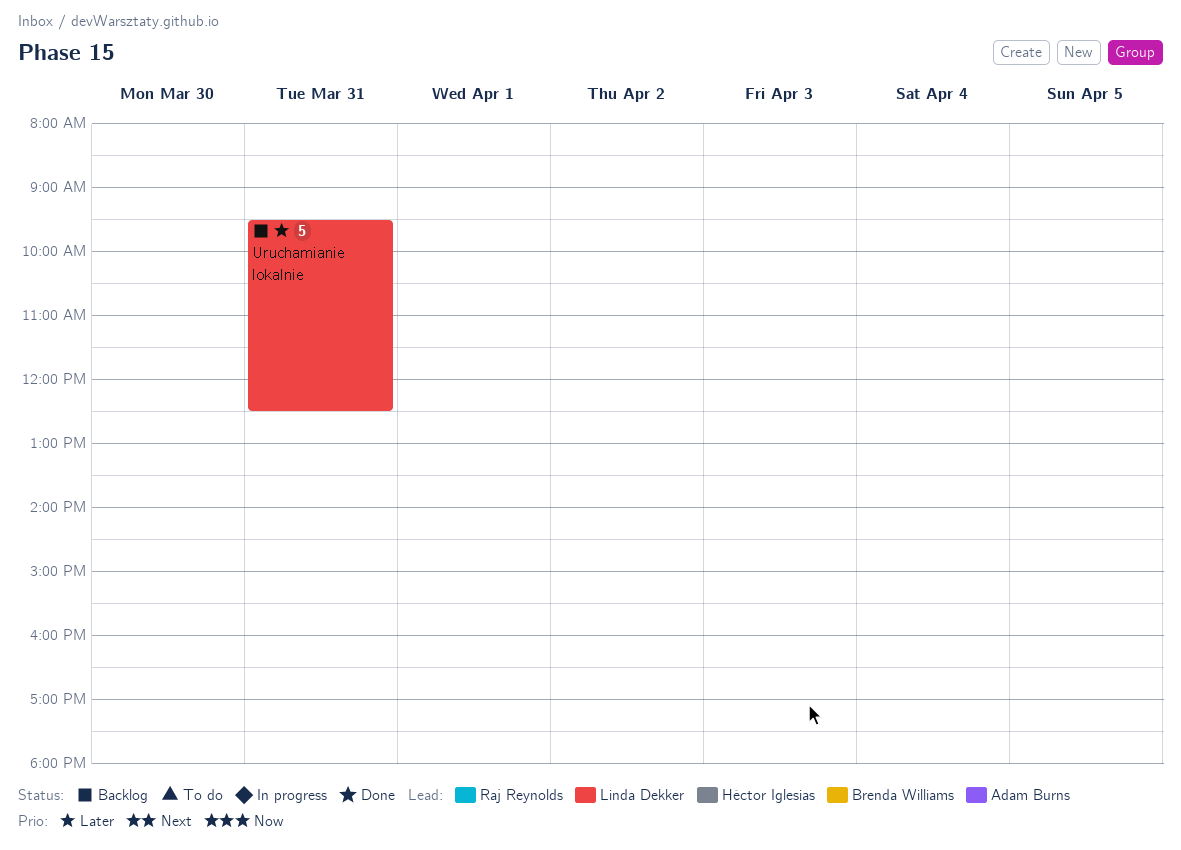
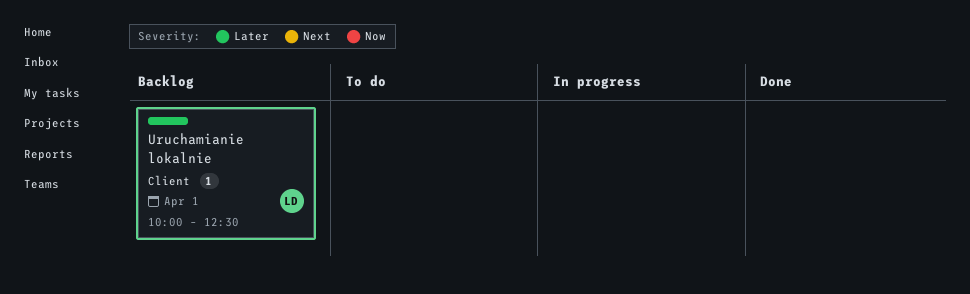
Uruchamianie lokalnie, estimate: 5 -> 1
Uruchamianie lokalnie, day: Mar 31 -> Apr 1
Uruchamianie lokalnie, begins: 09:30 -> 10:00

